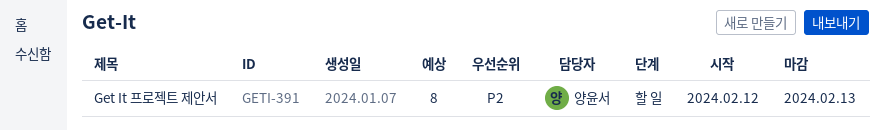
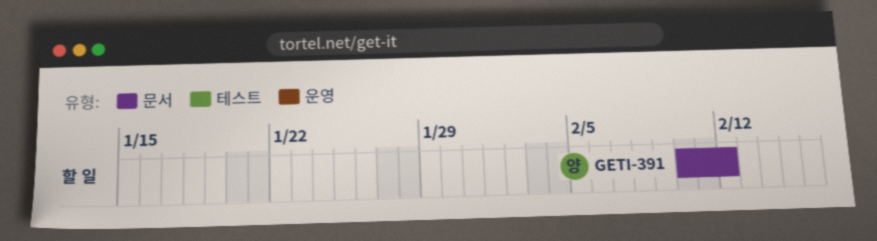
GETI-391, start: Feb 12 -> Feb 10
GETI-391, due: Feb 13 -> Feb 12

